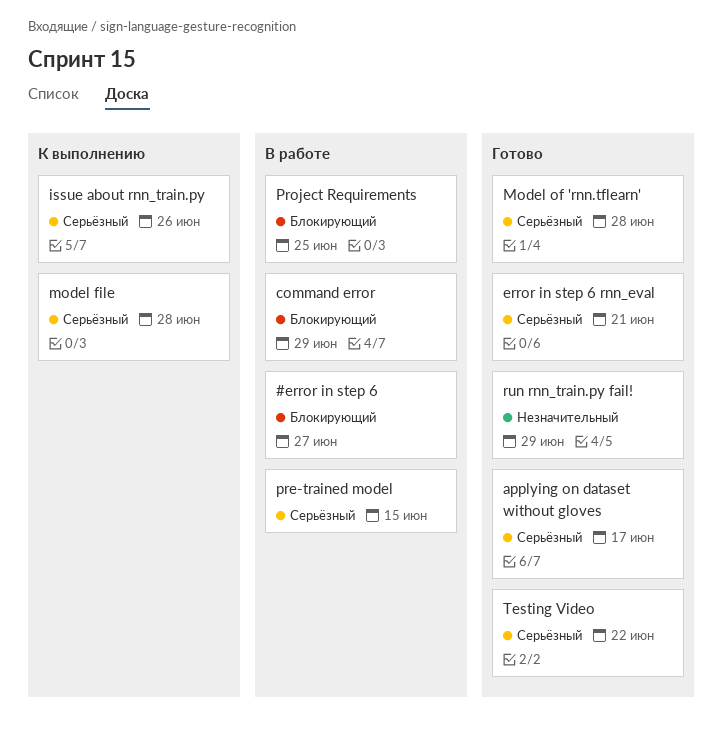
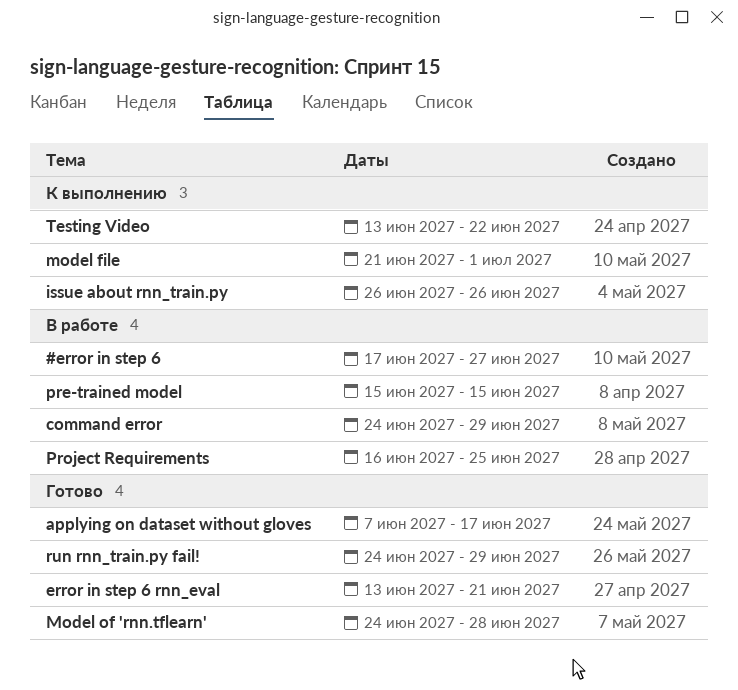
model file, due: Jun 28 -> Jul 1
Testing Video, status: Готово -> К выполнению

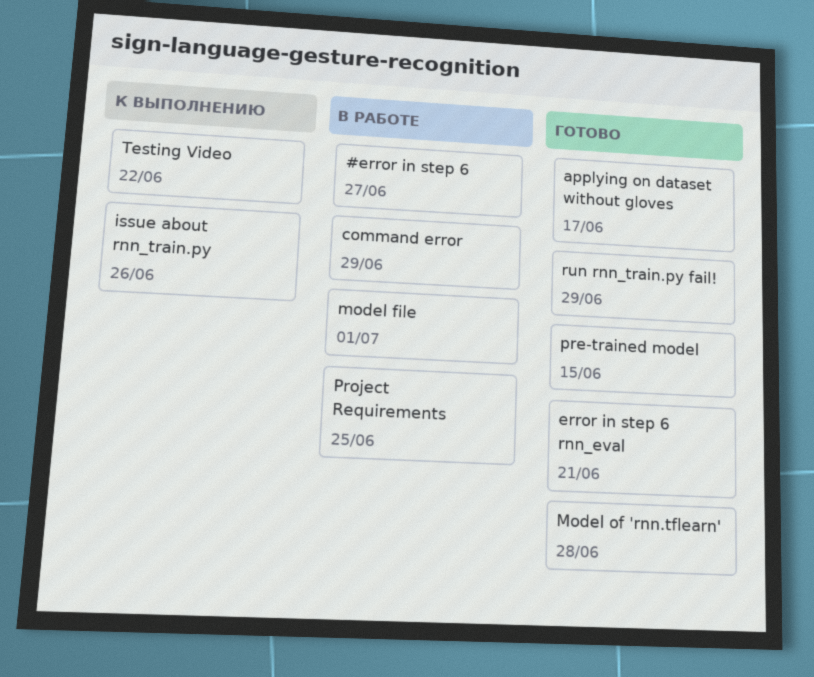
model file, status: К выполнению -> В работе
pre-trained model, status: В работе -> Готово

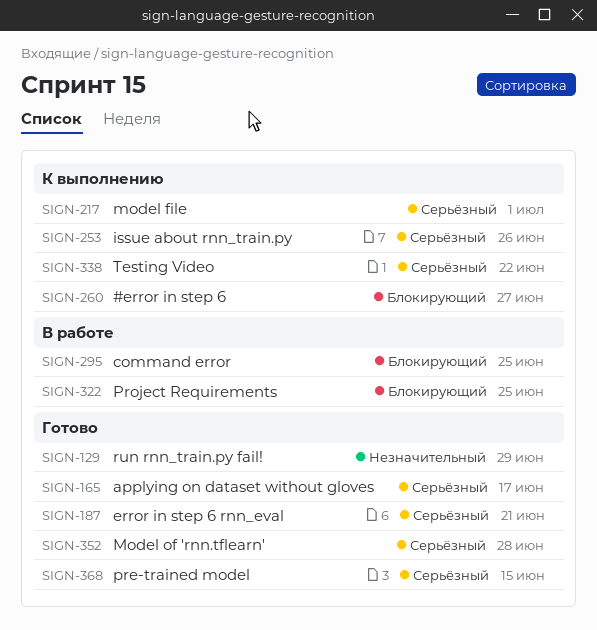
#error in step 6, status: В работе -> К выполнению
command error, due: Jun 29 -> Jun 25
model file, status: В работе -> К выполнению

